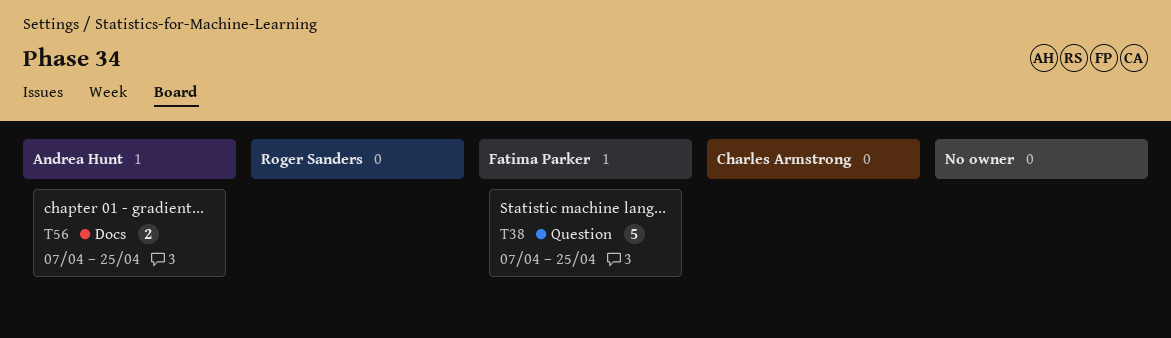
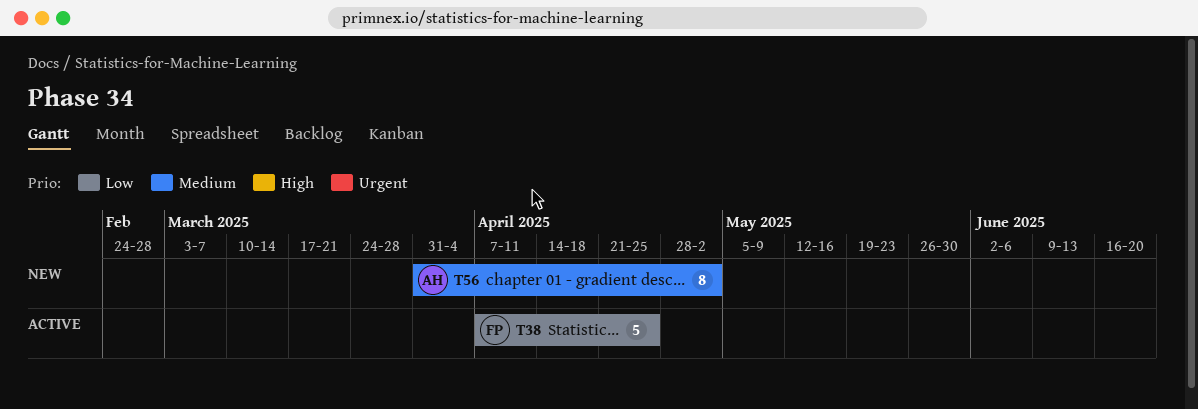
T56, estimate: 2 -> 8
T56, start: Apr 7 -> Mar 31
T56, due: Apr 25 -> May 2

